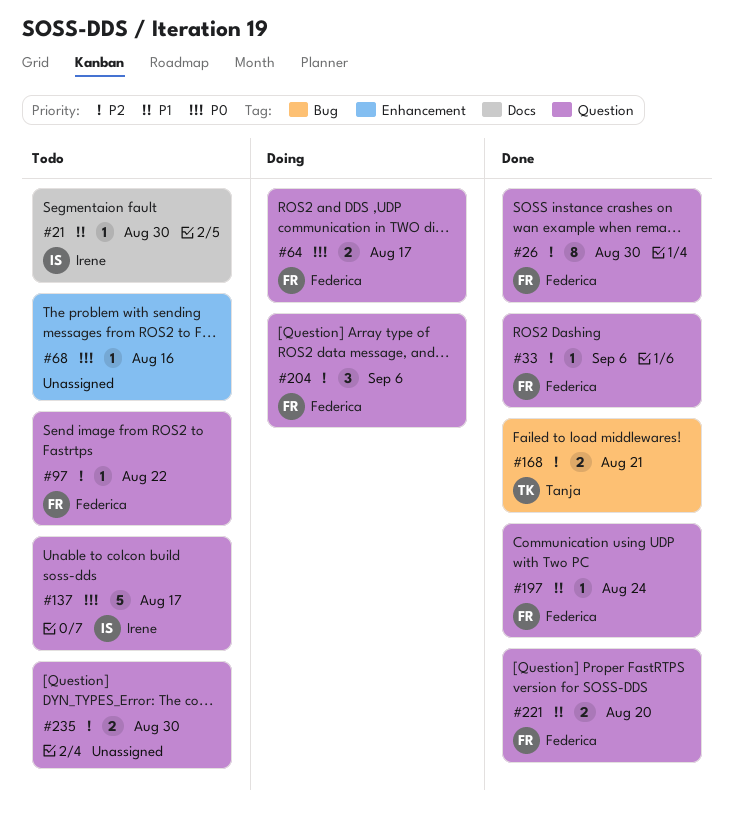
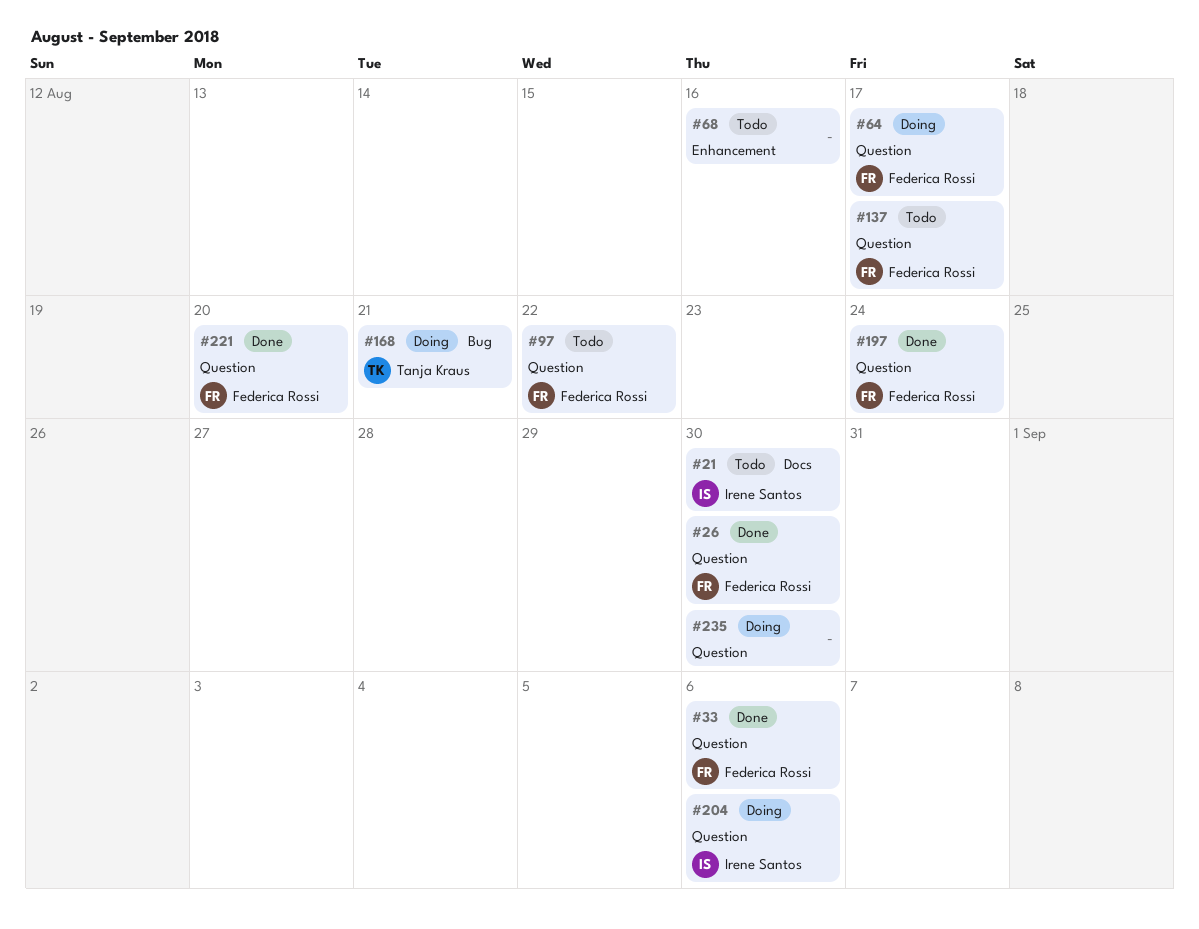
#137, owner: Irene Santos -> Federica Rossi
#168, status: Done -> Doing
#204, owner: Federica Rossi -> Irene Santos
#235, status: Todo -> Doing

